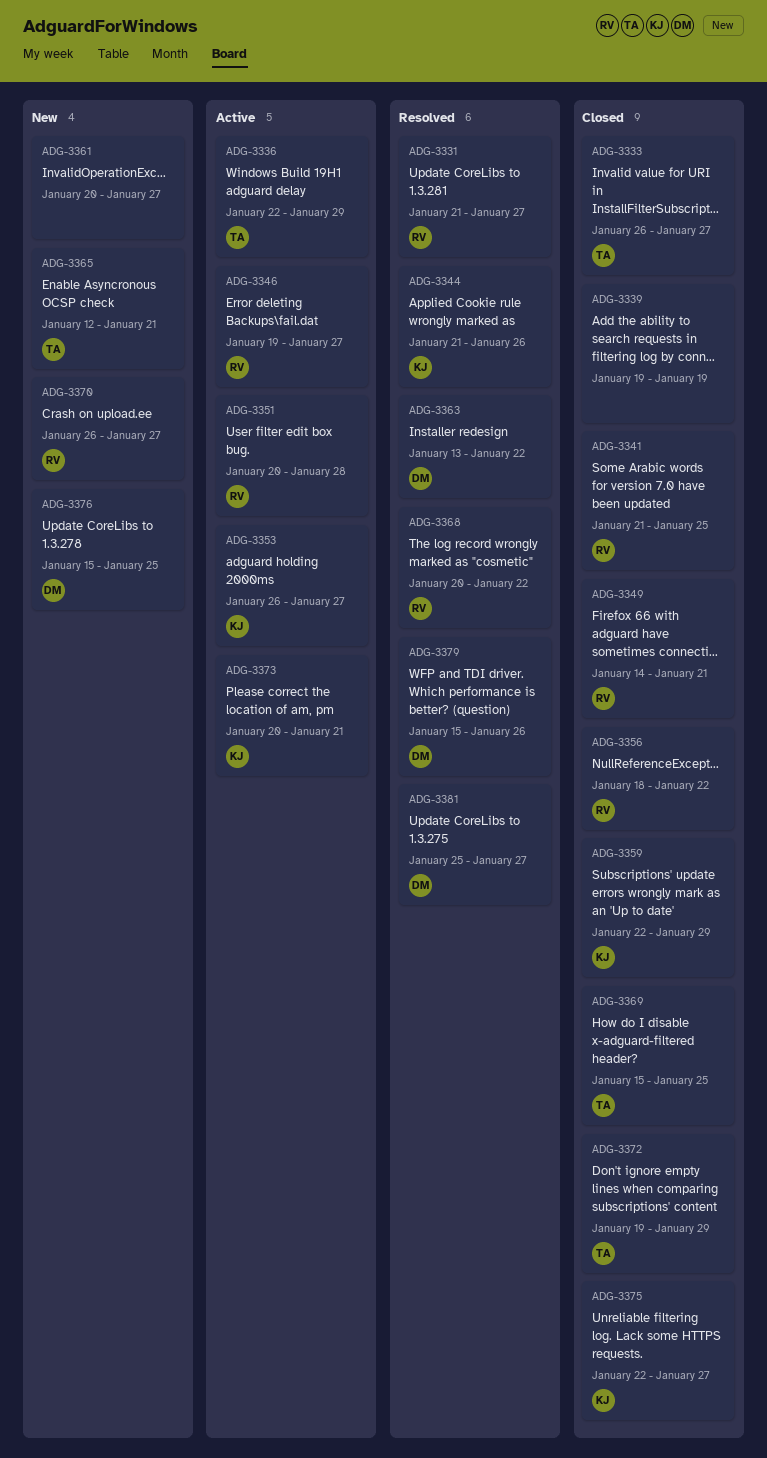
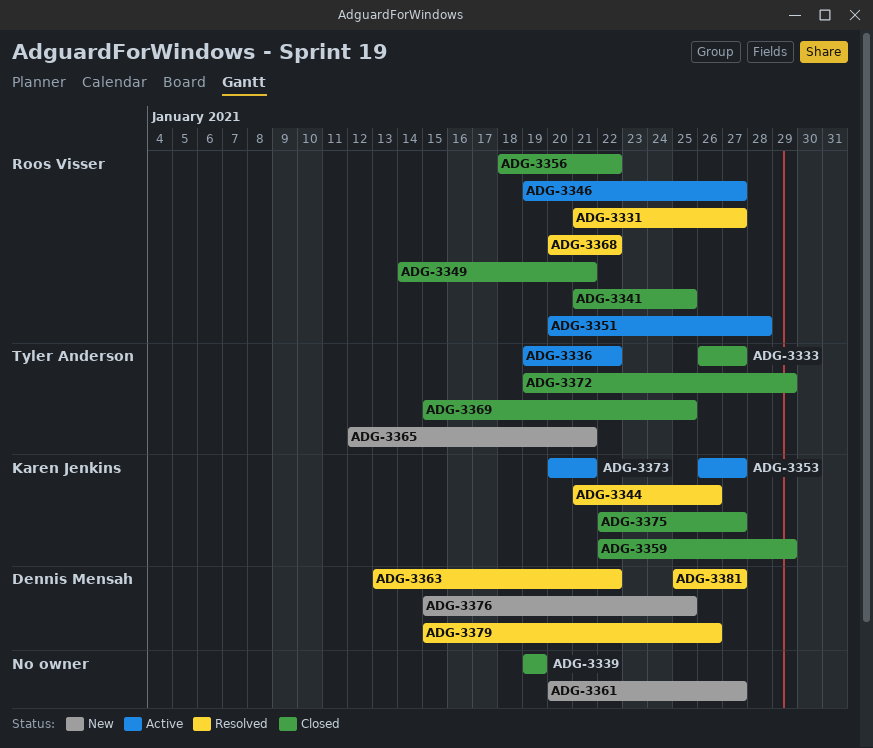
ADG-3336, start: Jan 22 -> Jan 19
ADG-3336, due: Jan 29 -> Jan 22
ADG-3370: present -> none

